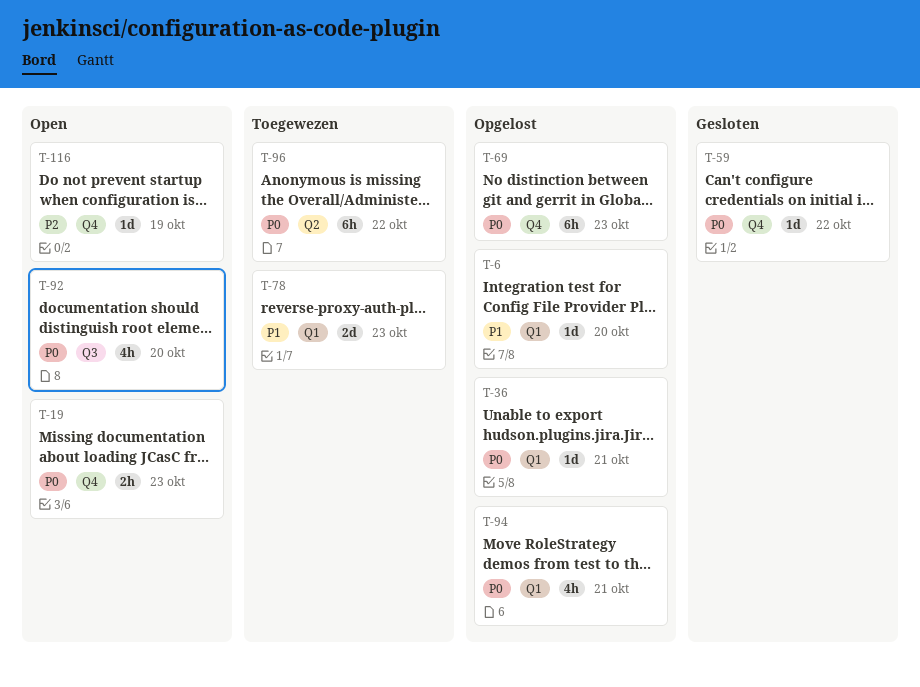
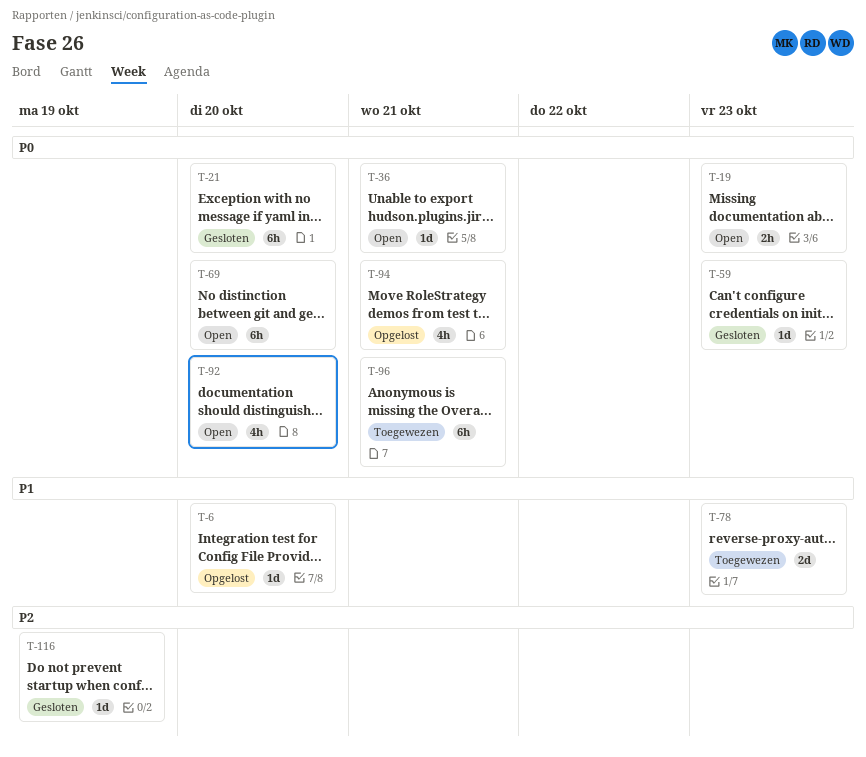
T-21: none -> present
T-36, status: Opgelost -> Open
T-59, due: Oct 22 -> Oct 23
T-69, status: Opgelost -> Open
T-69, due: Oct 23 -> Oct 20
T-96, due: Oct 22 -> Oct 21
T-116, status: Open -> Gesloten

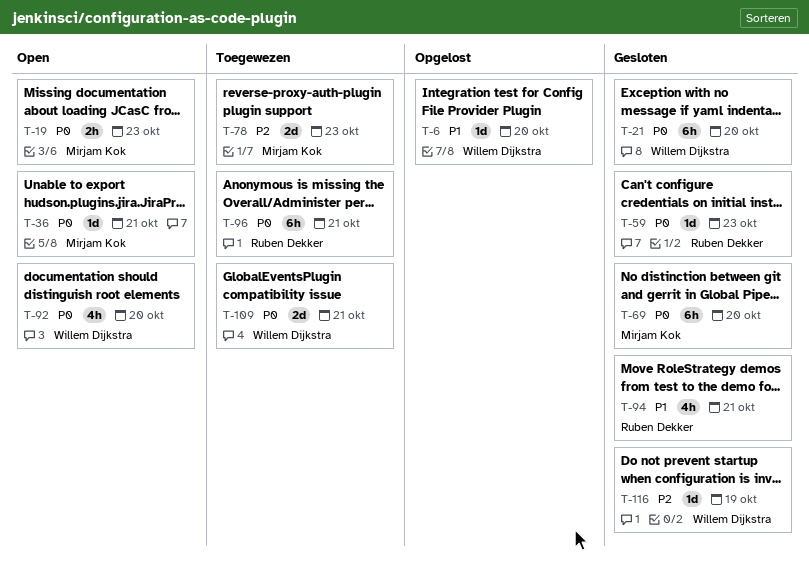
T-69, status: Open -> Gesloten
T-78, priority: P1 -> P2
T-94, status: Opgelost -> Gesloten
T-94, priority: P0 -> P1
T-109: none -> present

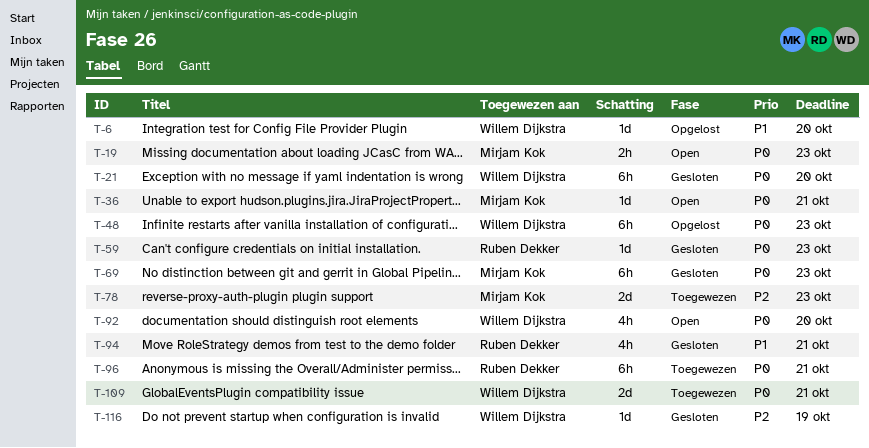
T-48: none -> present
T-69, due: Oct 20 -> Oct 23

